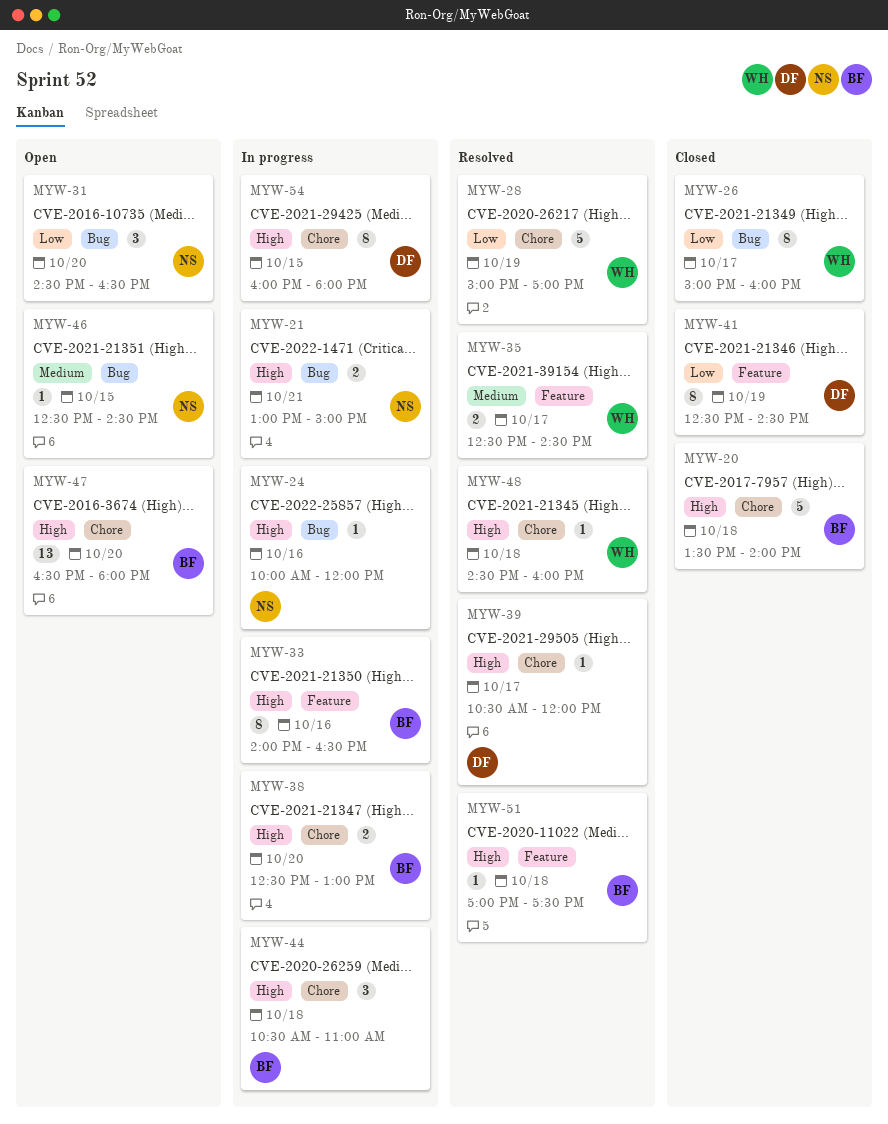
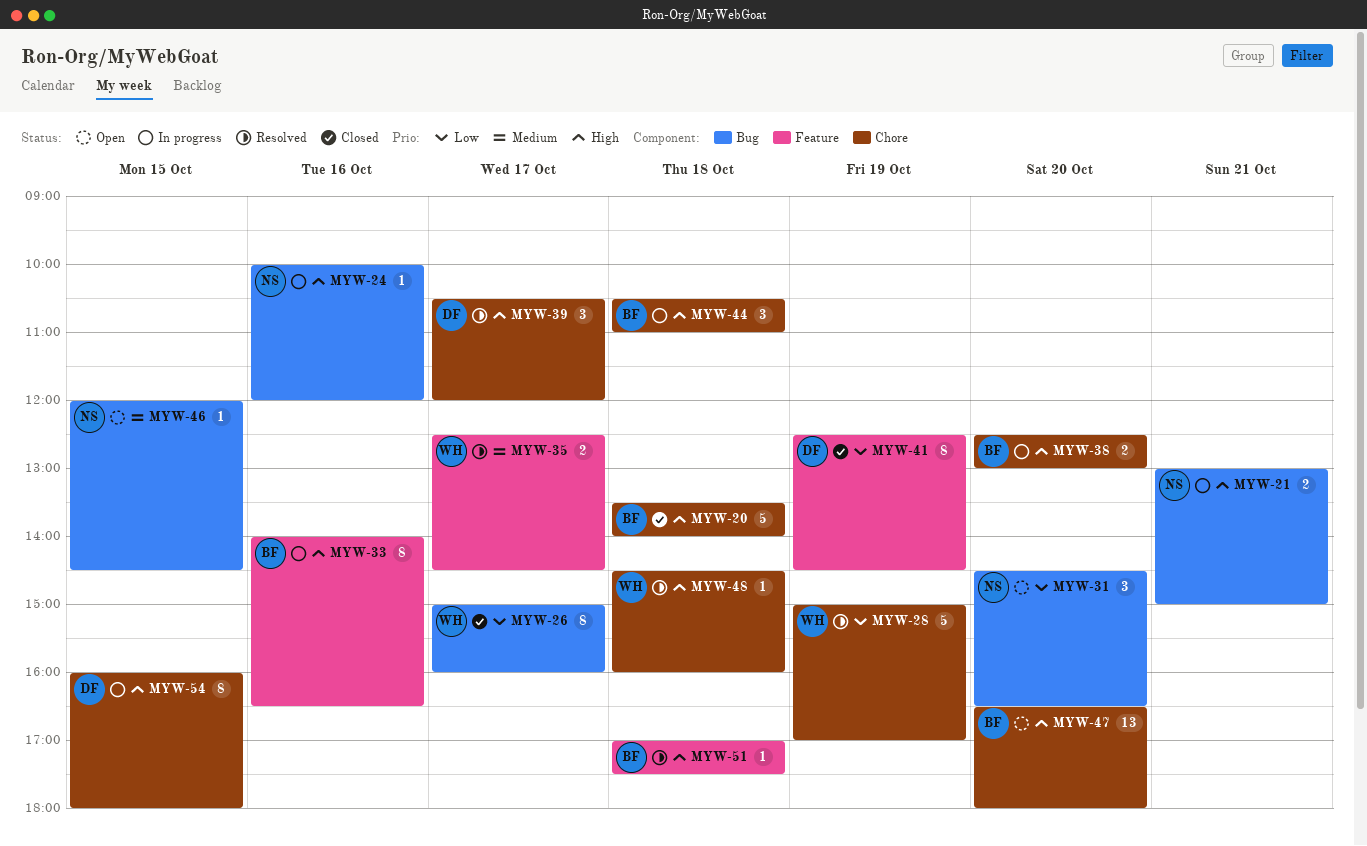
MYW-39, estimate: 1 -> 3
MYW-46, begins: 12:30 -> 12:00

